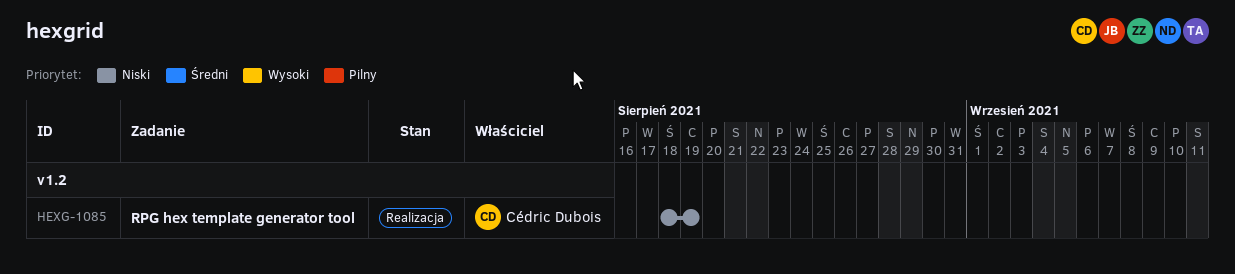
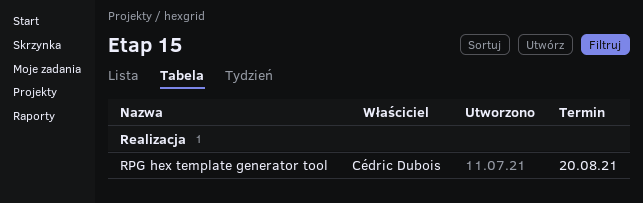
RPG hex template generator tool, due: Aug 19 -> Aug 20

